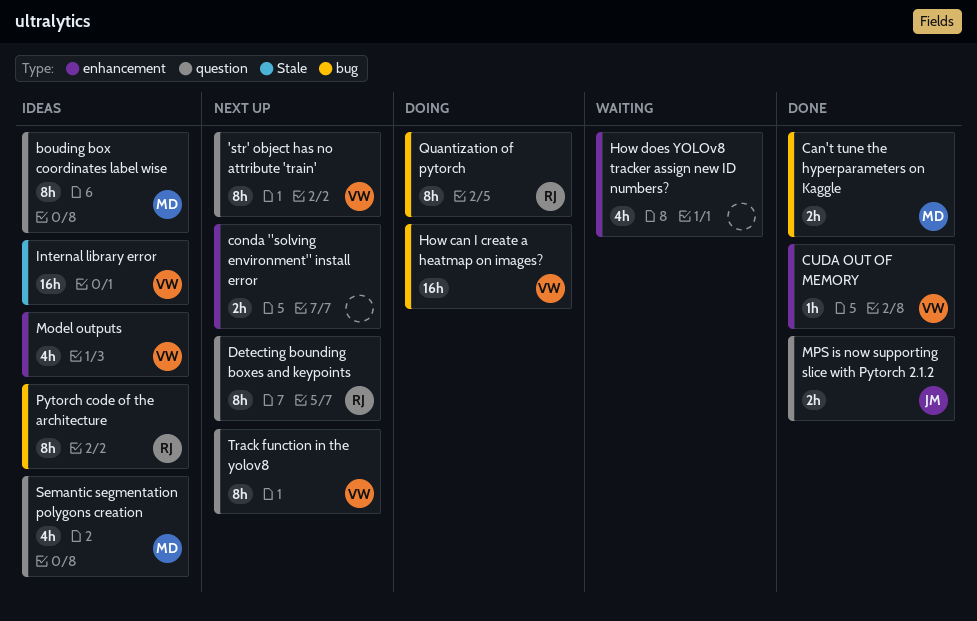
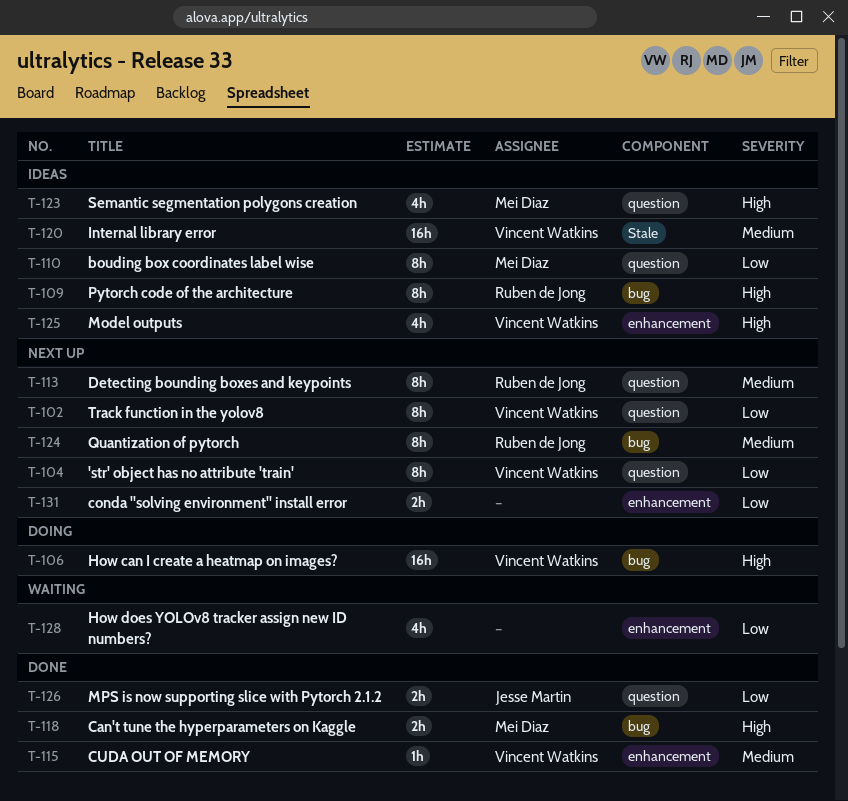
Quantization of pytorch, status: Doing -> Next up

